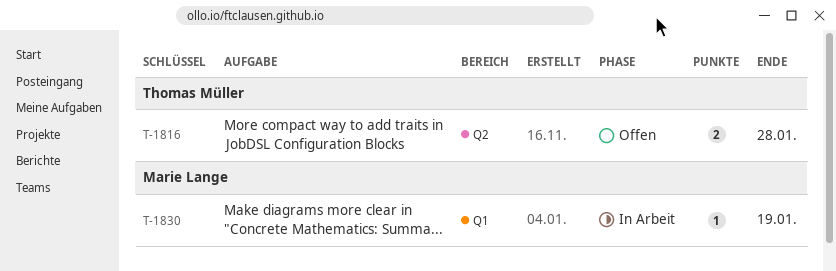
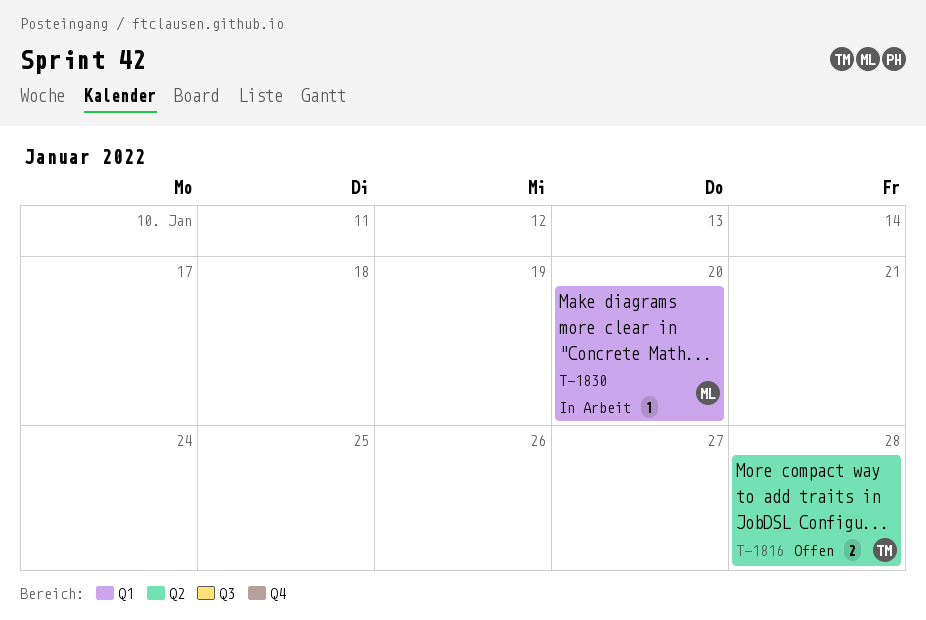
T-1830, due: Jan 19 -> Jan 20

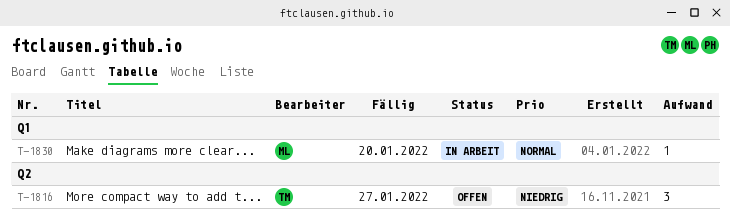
T-1816, estimate: 2 -> 3
T-1816, due: Jan 28 -> Jan 27

